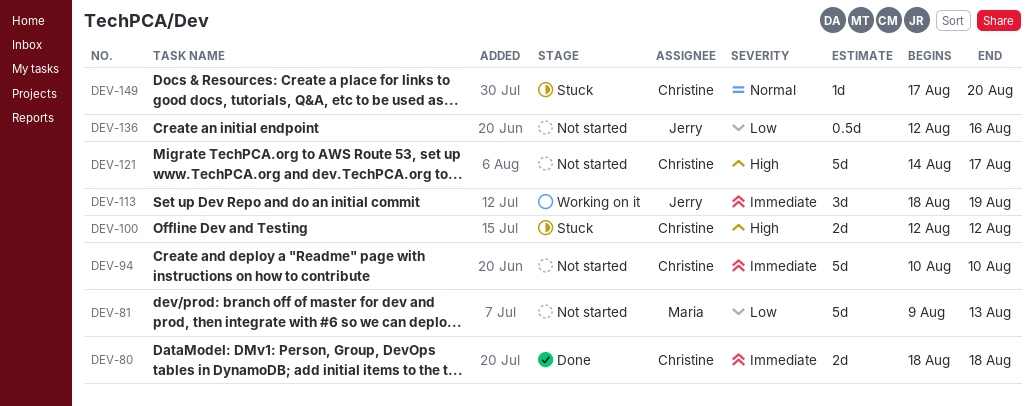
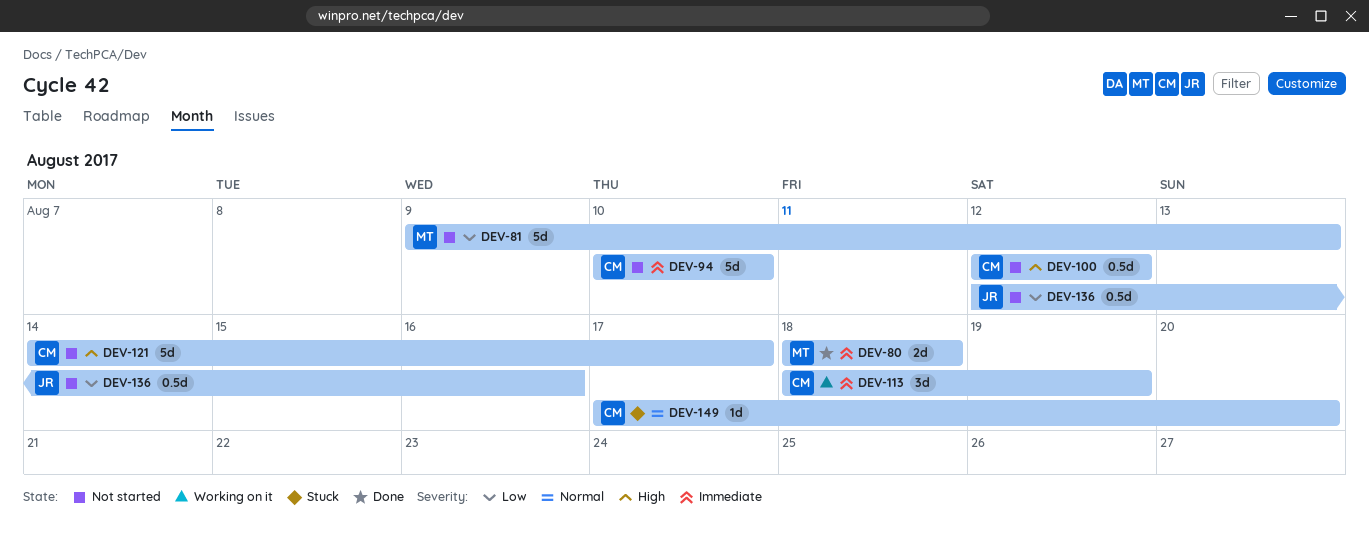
DEV-80, owner: Christine -> Maria
DEV-100, status: Stuck -> Not started
DEV-100, estimate: 2d -> 0.5d
DEV-113, owner: Jerry -> Christine

